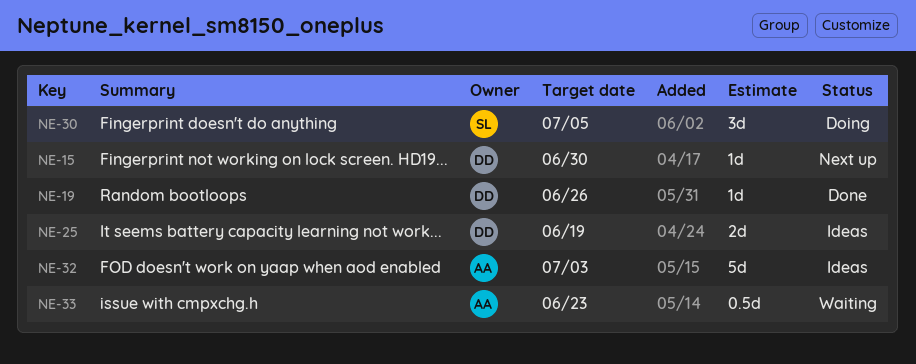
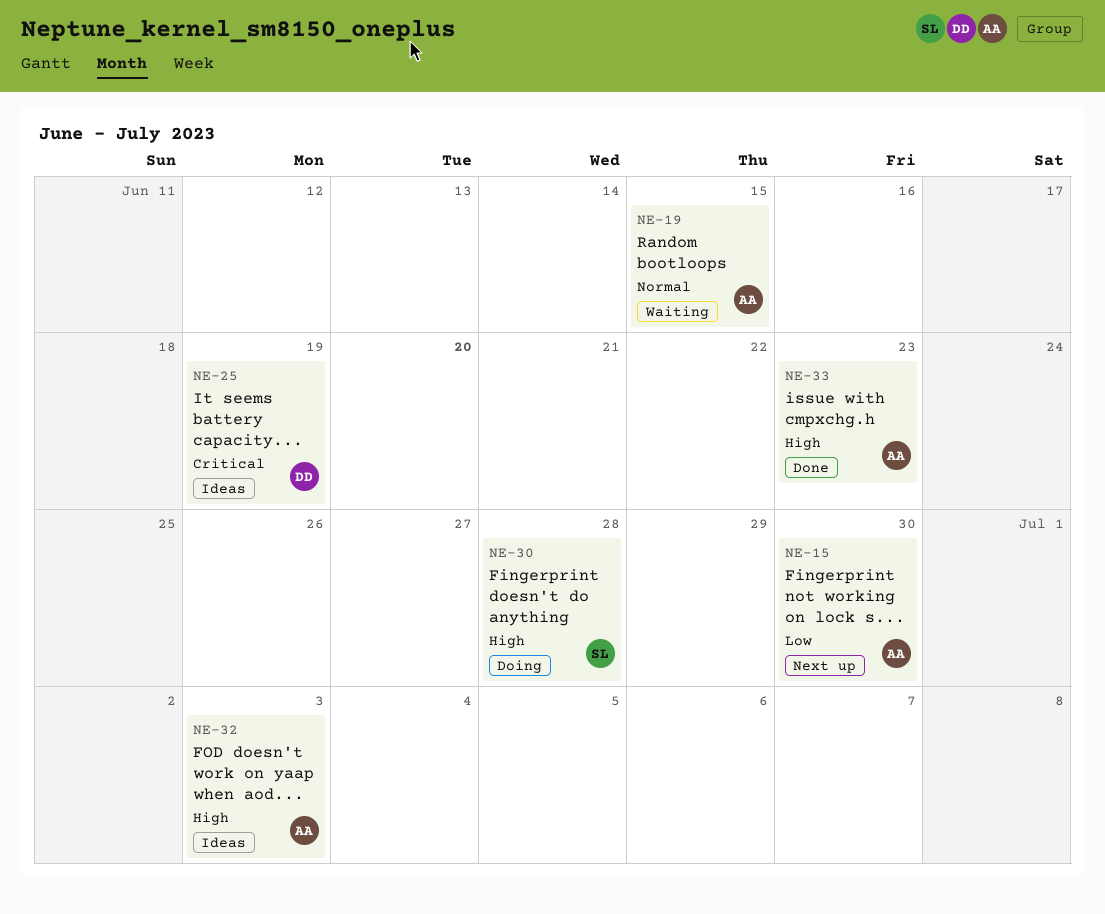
NE-15, owner: DD -> AA
NE-19, status: Done -> Waiting
NE-19, owner: DD -> AA
NE-19, due: Jun 26 -> Jun 15
NE-30, due: Jul 5 -> Jun 28
NE-33, status: Waiting -> Done

